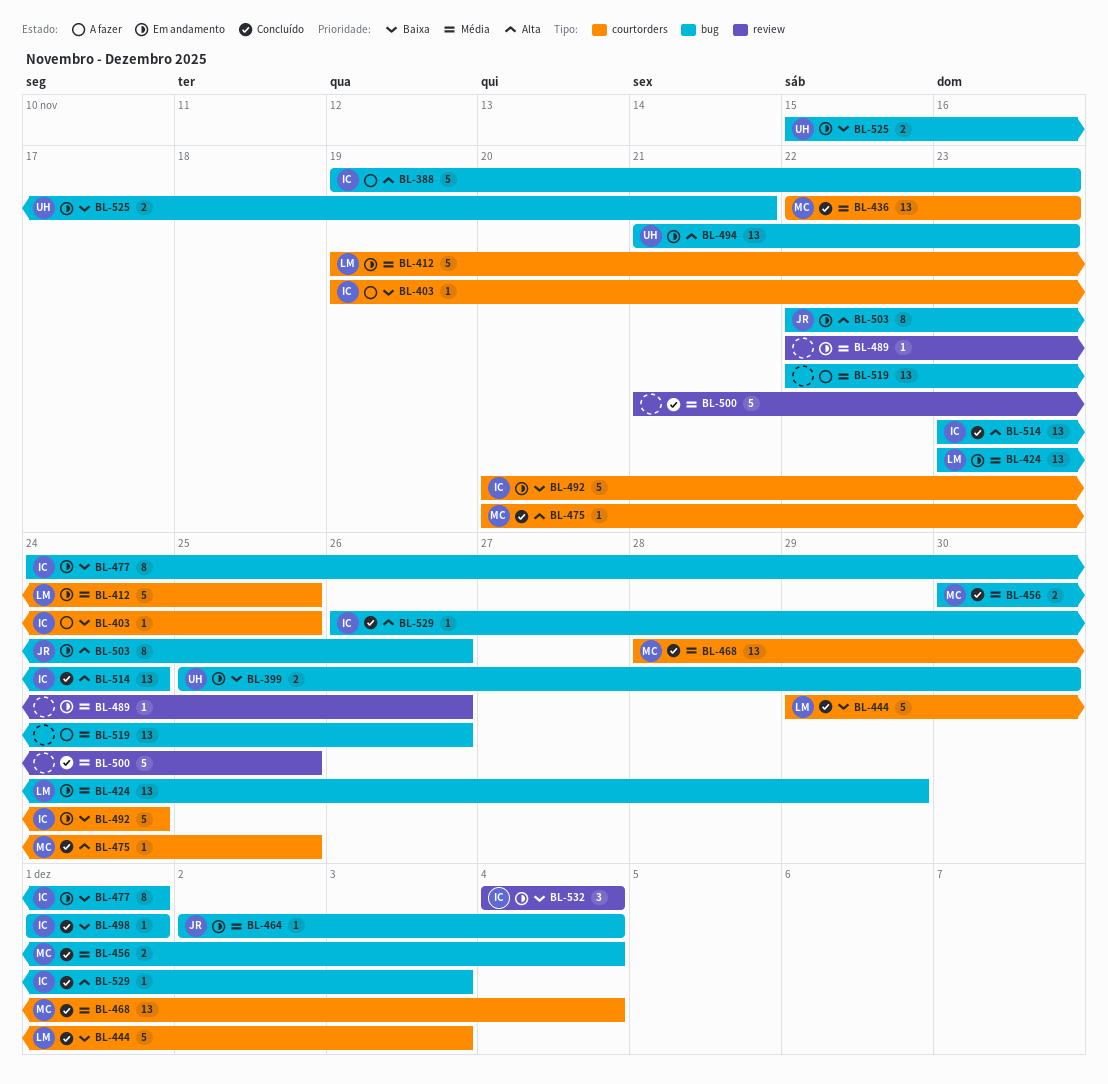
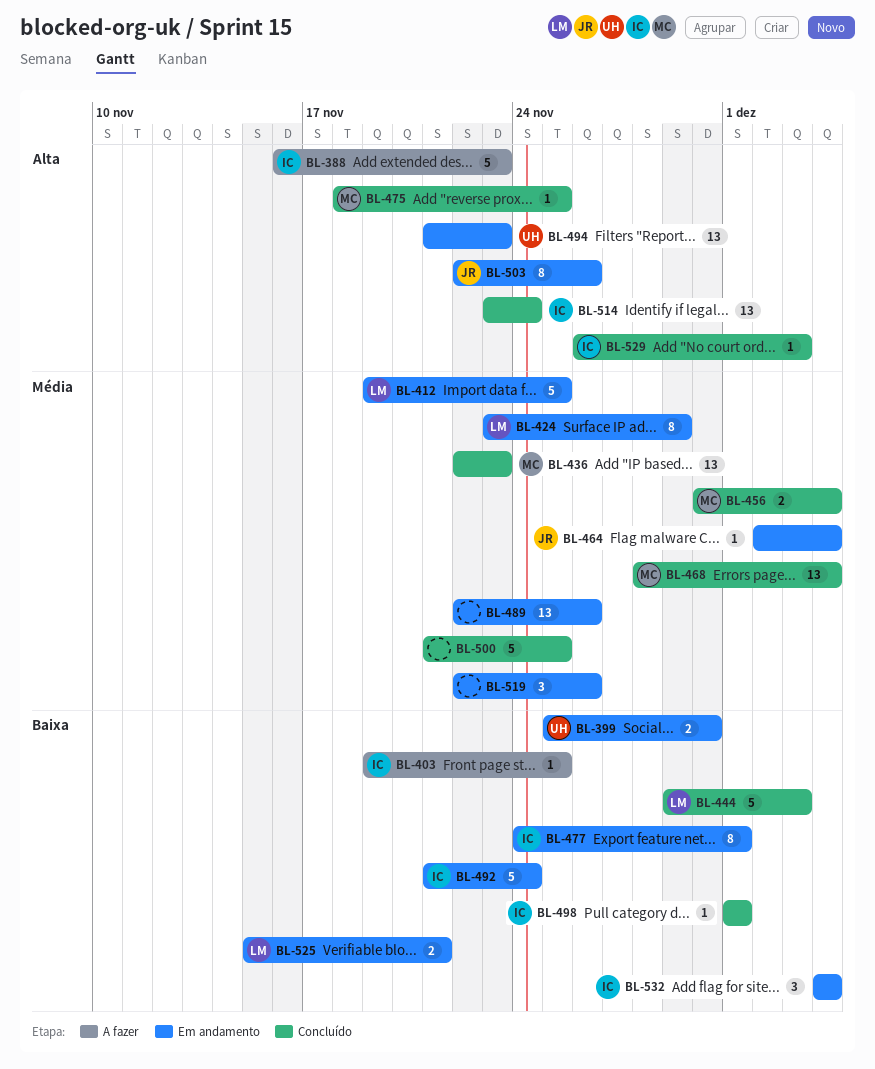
BL-388, start: Nov 19 -> Nov 16
BL-424, estimate: 13 -> 8
BL-475, start: Nov 20 -> Nov 18
BL-489, estimate: 1 -> 13
BL-492, start: Nov 20 -> Nov 21
BL-519, status: A fazer -> Em andamento
BL-519, estimate: 13 -> 3
BL-525, owner: UH -> LM

